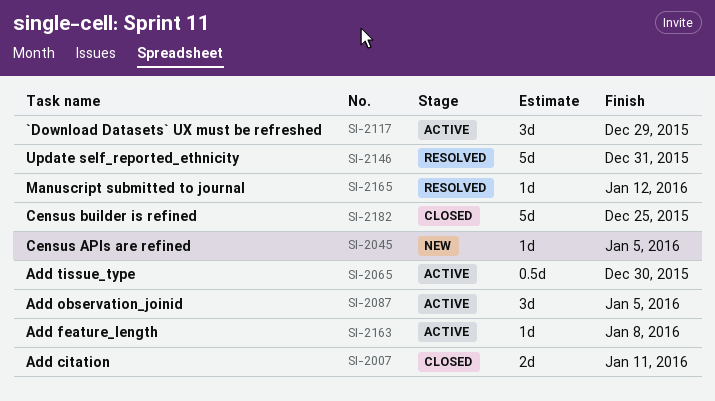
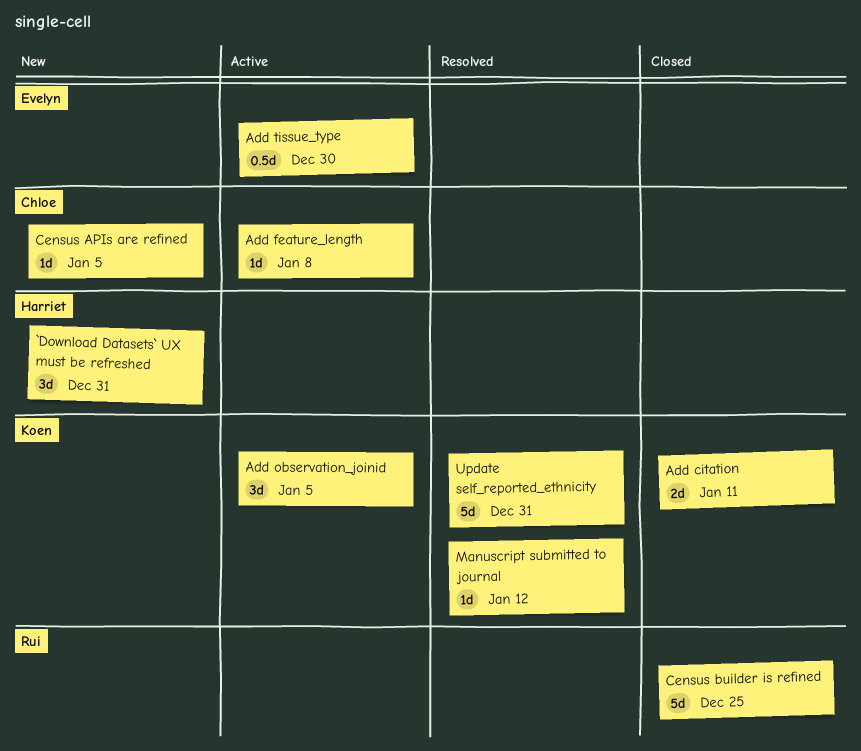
`Download Datasets` UX must be refreshed, status: Active -> New
`Download Datasets` UX must be refreshed, due: Dec 29 -> Dec 31

